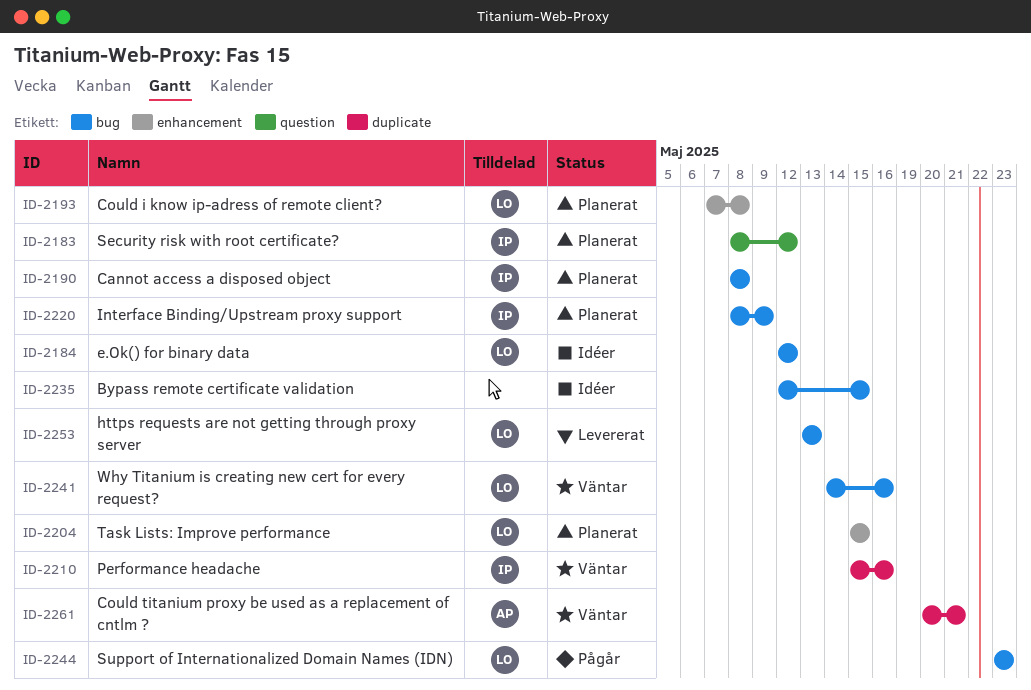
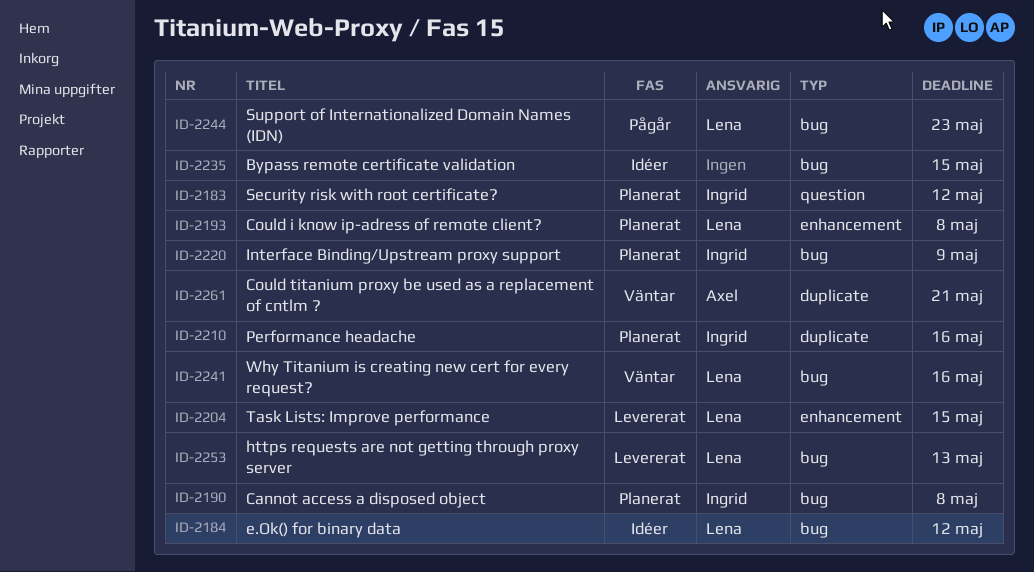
ID-2204, status: Planerat -> Levererat
ID-2210, status: Väntar -> Planerat

